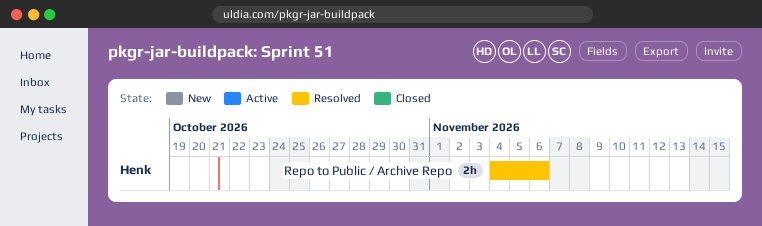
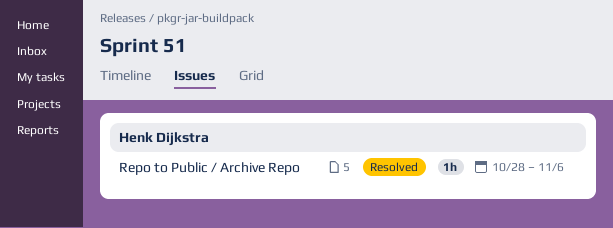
Repo to Public / Archive Repo, estimate: 2h -> 1h
Repo to Public / Archive Repo, start: Nov 4 -> Oct 28

